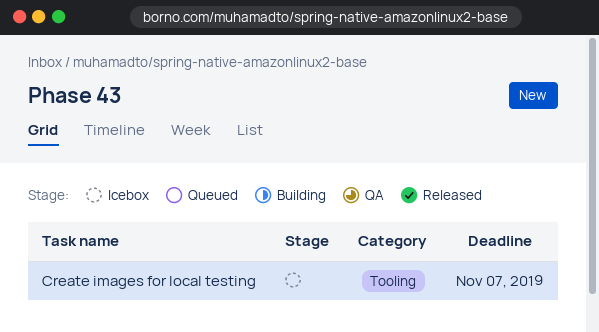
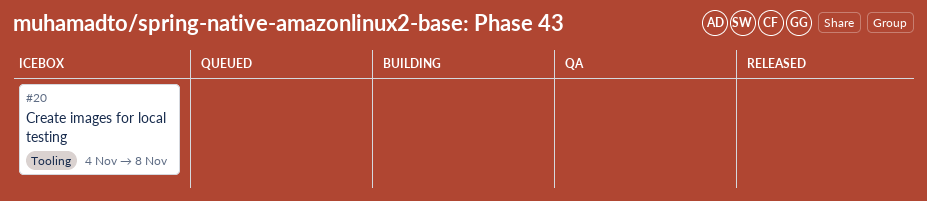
Create images for local testing, due: Nov 7 -> Nov 8

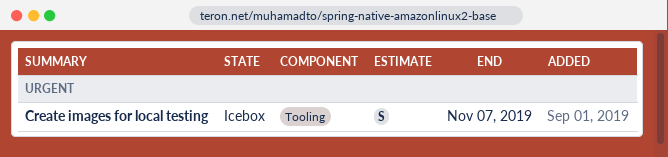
Create images for local testing, due: Nov 8 -> Nov 7

